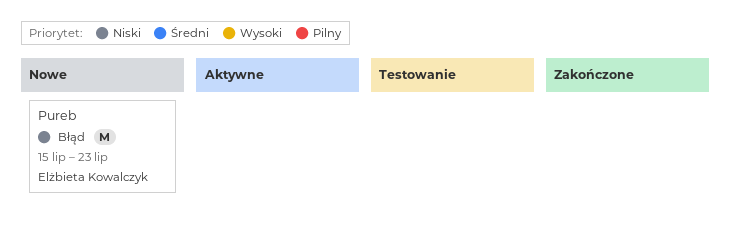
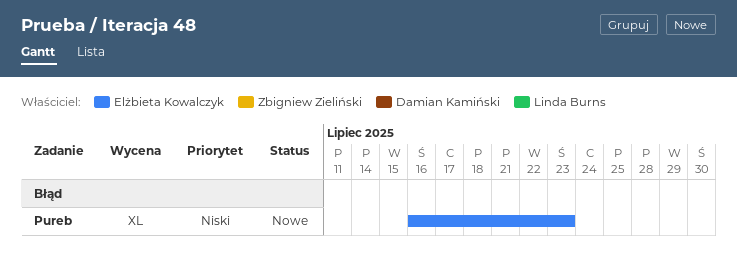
Pureb, estimate: M -> XL
Pureb, start: Jul 15 -> Jul 16

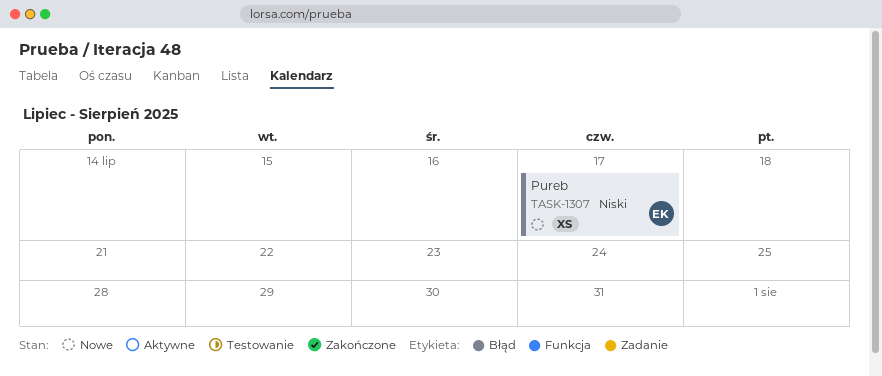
Pureb, estimate: XL -> XS
Pureb, due: Jul 23 -> Jul 17

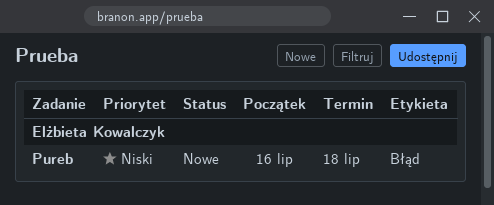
Pureb, due: Jul 17 -> Jul 18

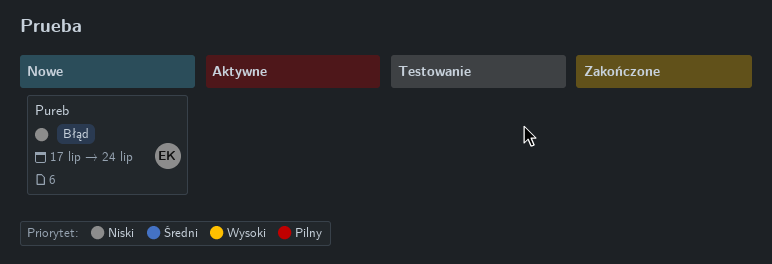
Pureb, start: Jul 16 -> Jul 17
Pureb, due: Jul 18 -> Jul 24

